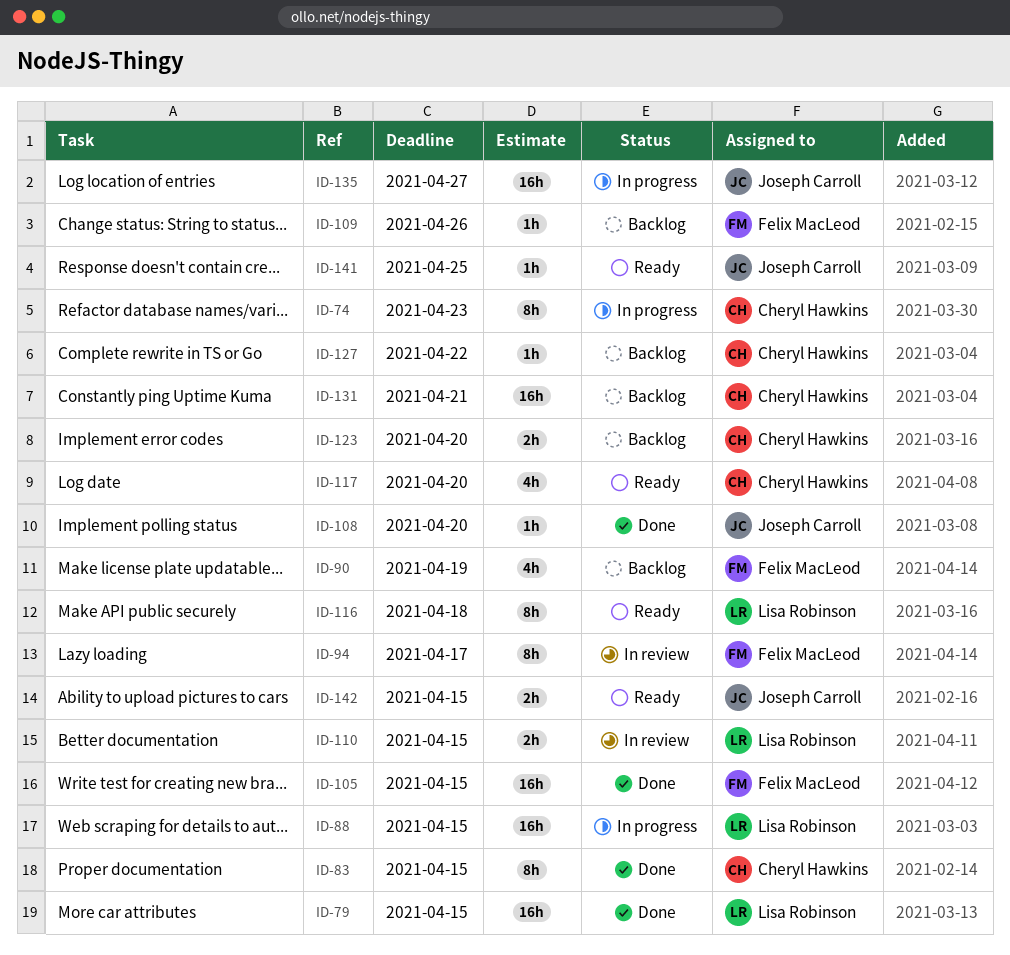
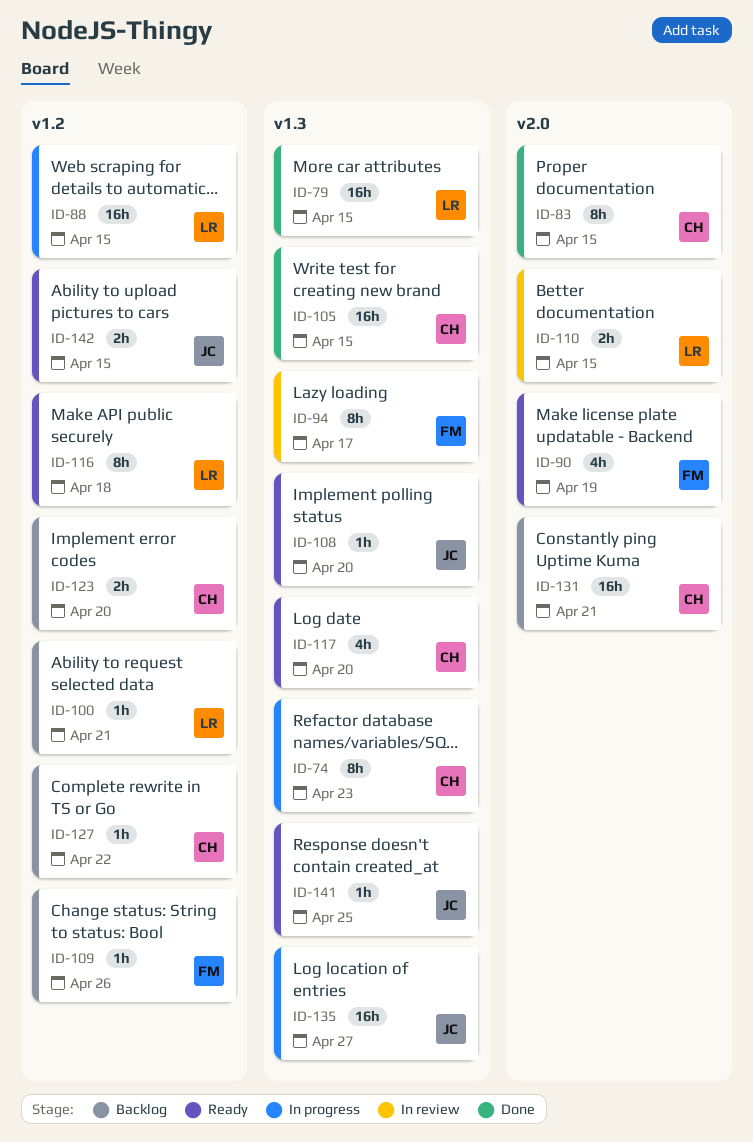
ID-90, status: Backlog -> Ready
ID-100: none -> present
ID-105, owner: Felix MacLeod -> Cheryl Hawkins
ID-108, status: Done -> Ready

